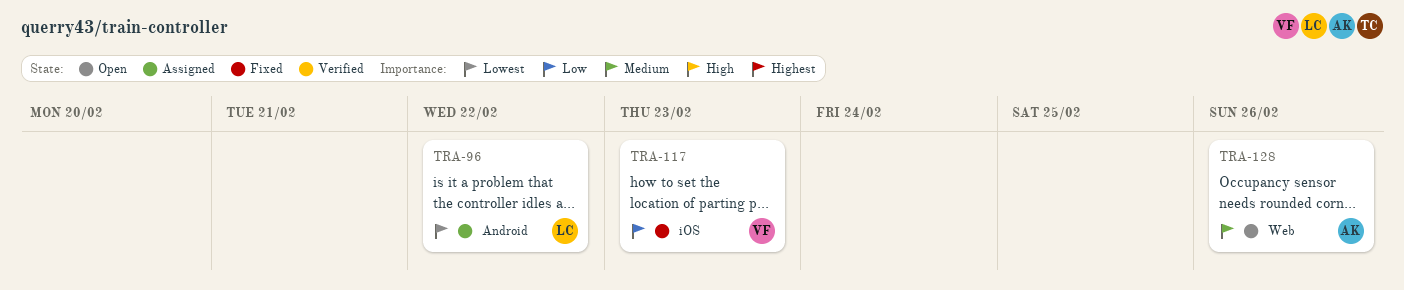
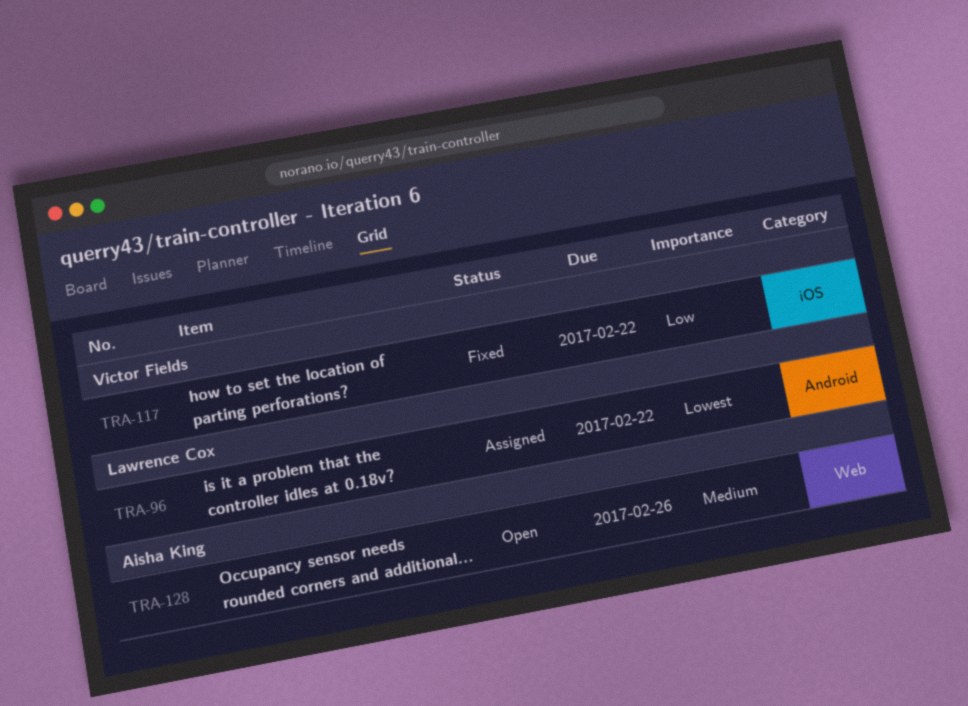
TRA-117, due: Feb 23 -> Feb 22

